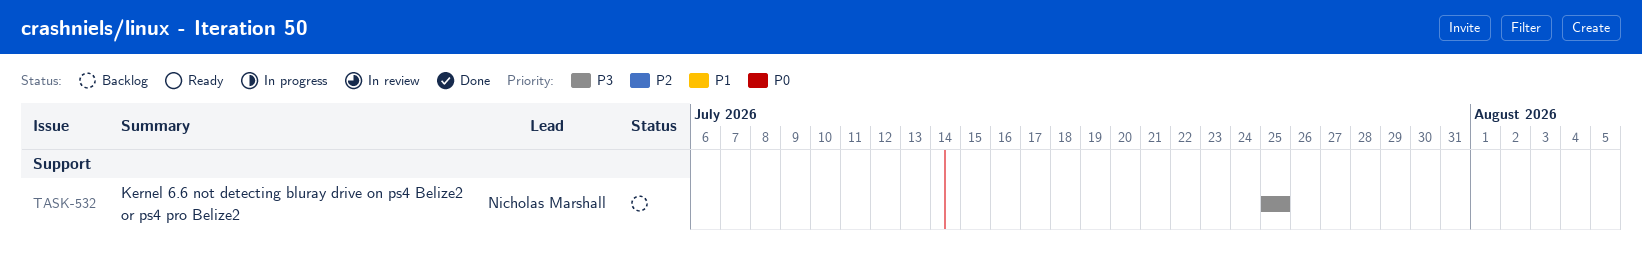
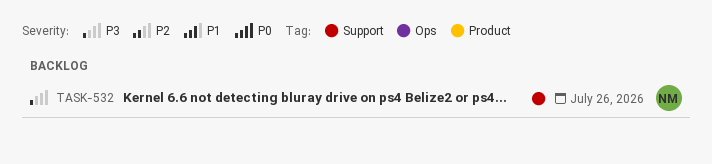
TASK-532, due: Jul 25 -> Jul 26

